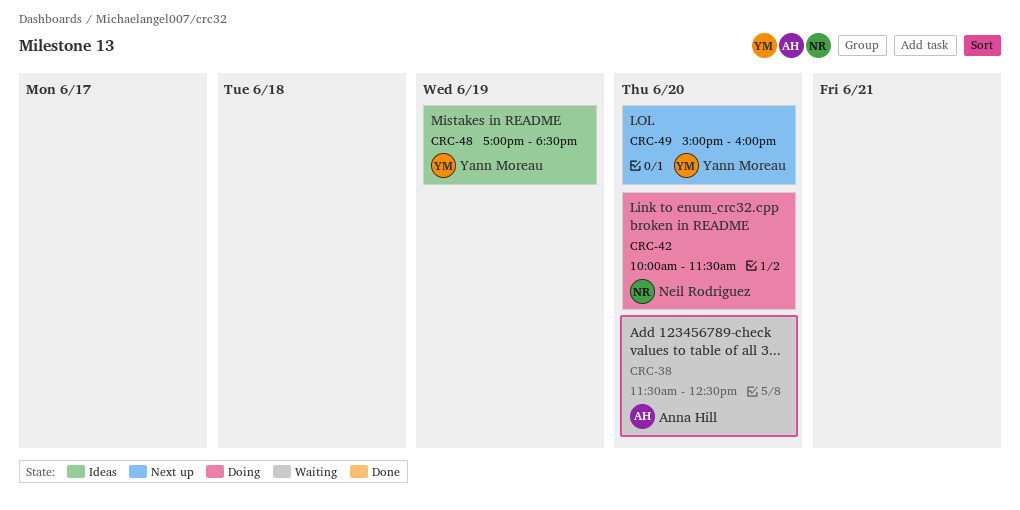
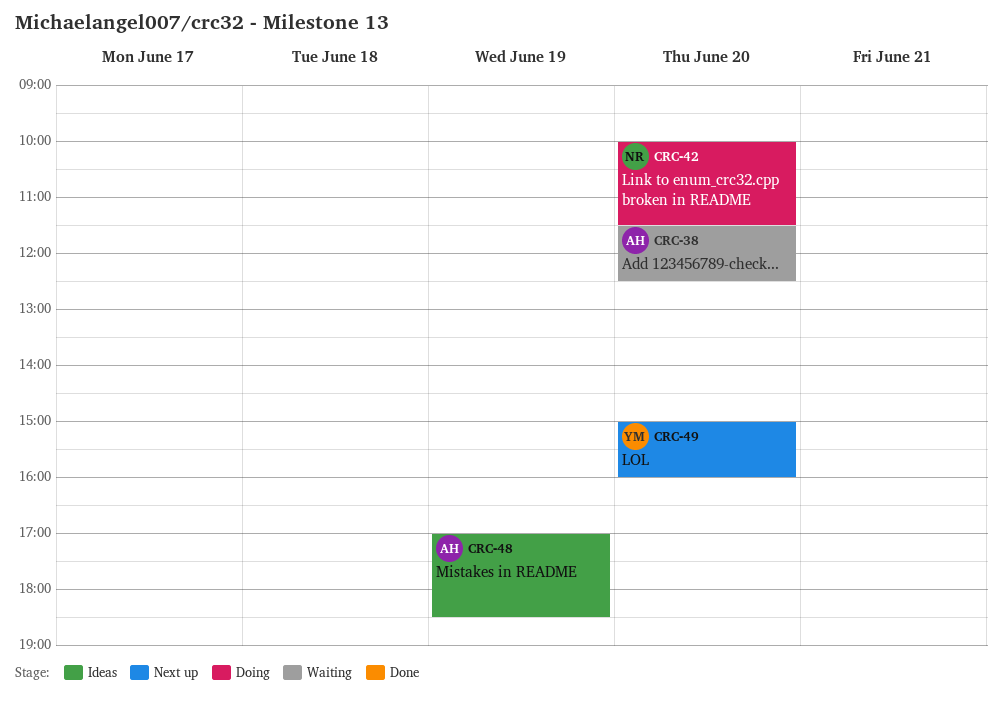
CRC-48, owner: Yann Moreau -> Anna Hill

